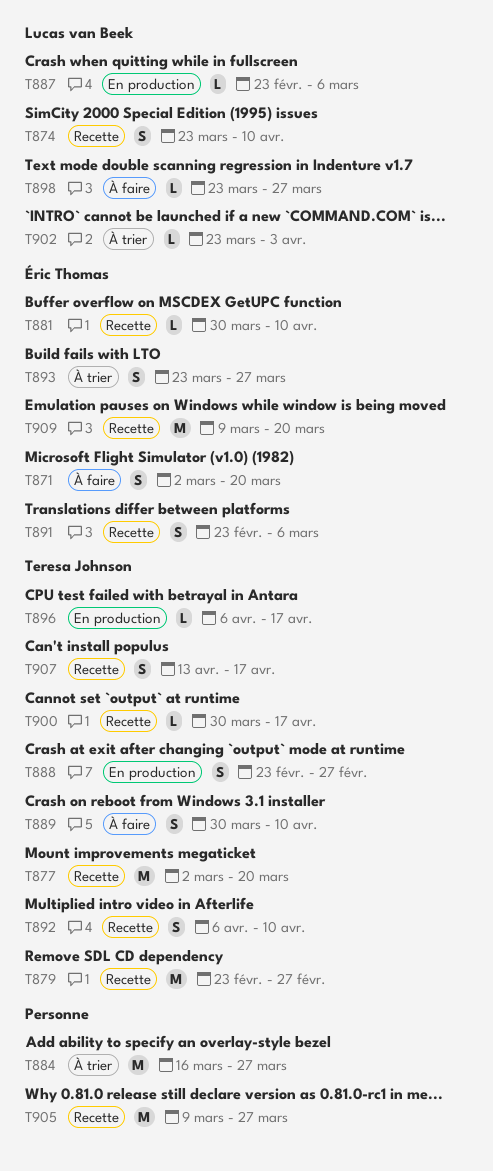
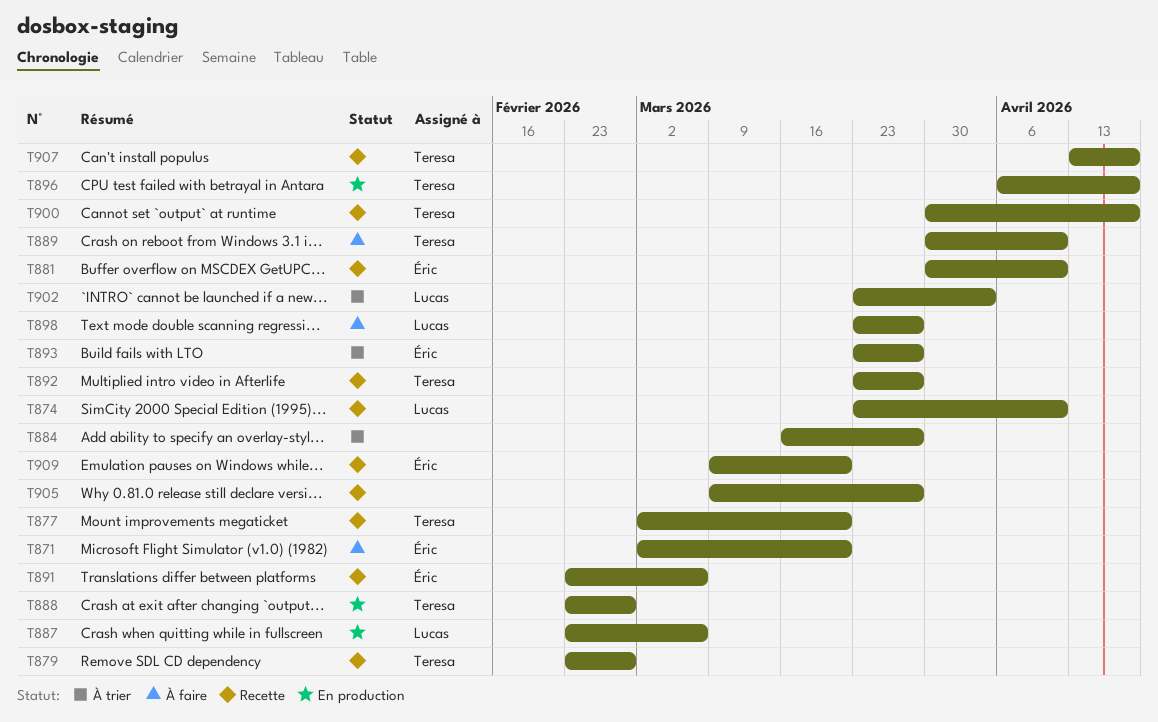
T892, start: Apr 6 -> Mar 23
T892, due: Apr 10 -> Mar 27

